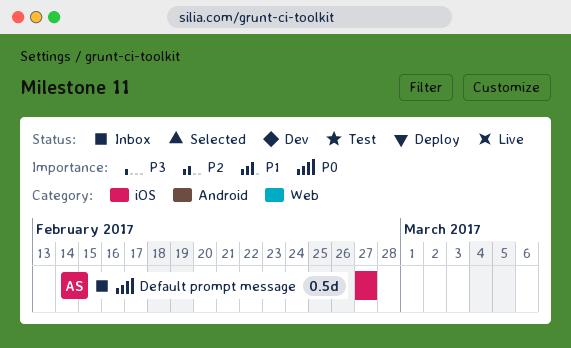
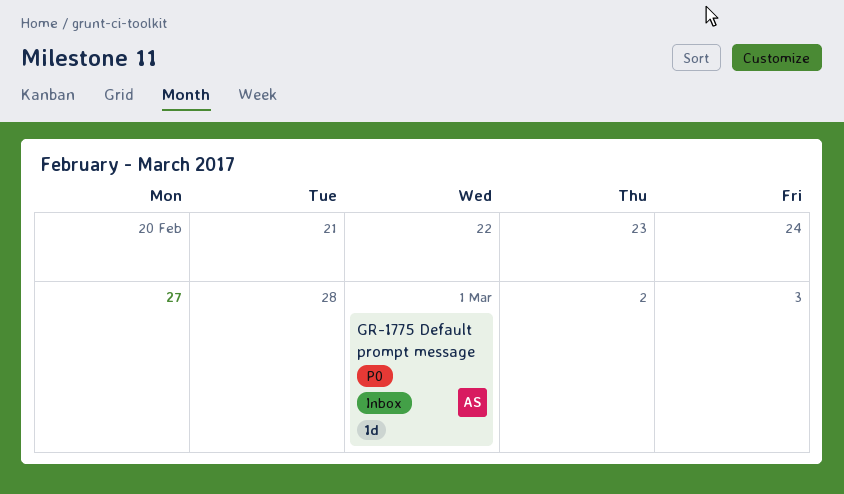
Default prompt message, estimate: 0.5d -> 1d
Default prompt message, due: Feb 27 -> Mar 1

